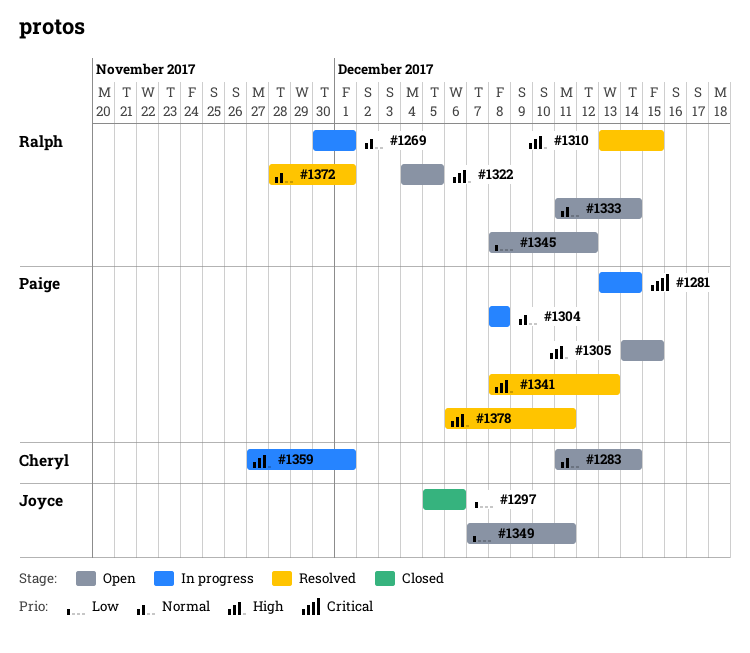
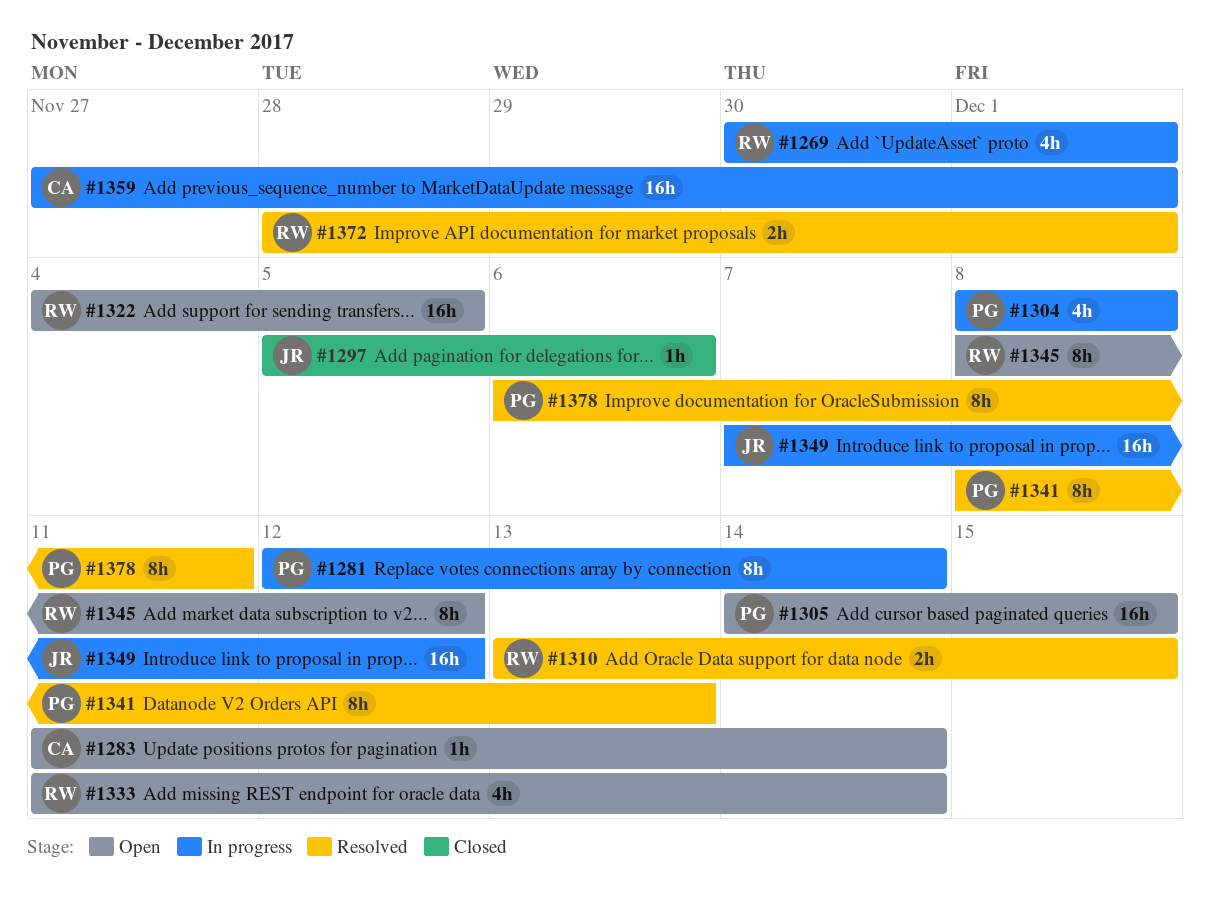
#1281, start: Dec 13 -> Dec 12
#1349, status: Open -> In progress
#1349, due: Dec 11 -> Dec 12

